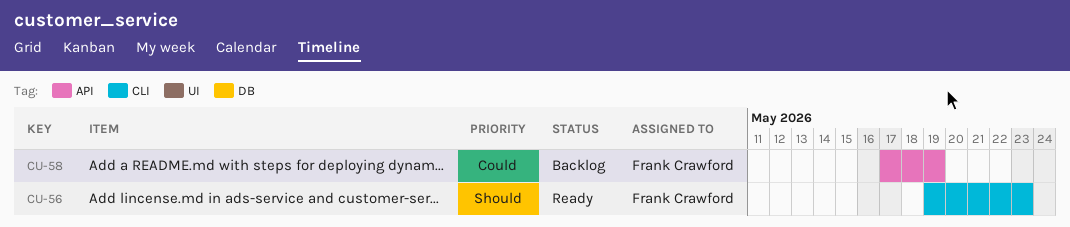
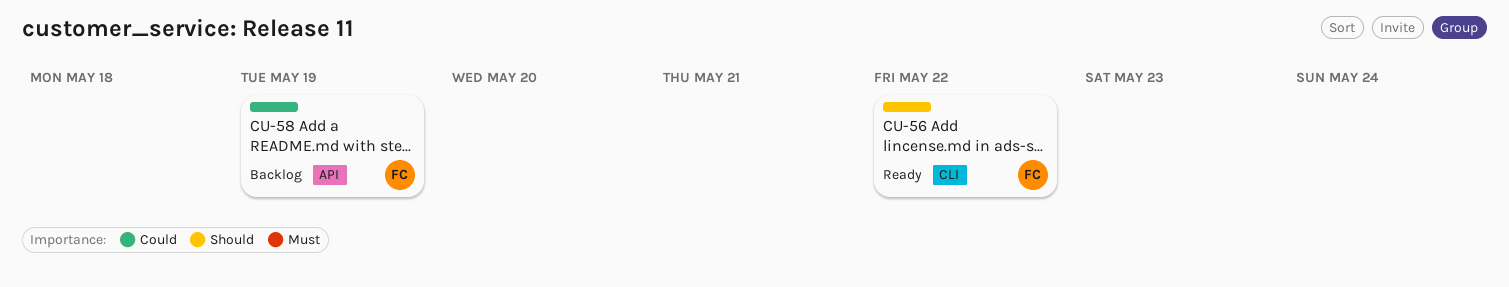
CU-56, due: May 23 -> May 22

